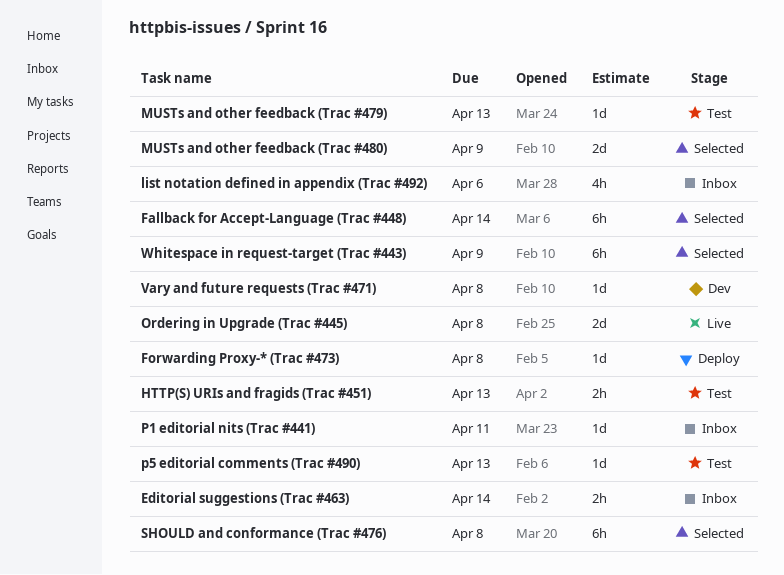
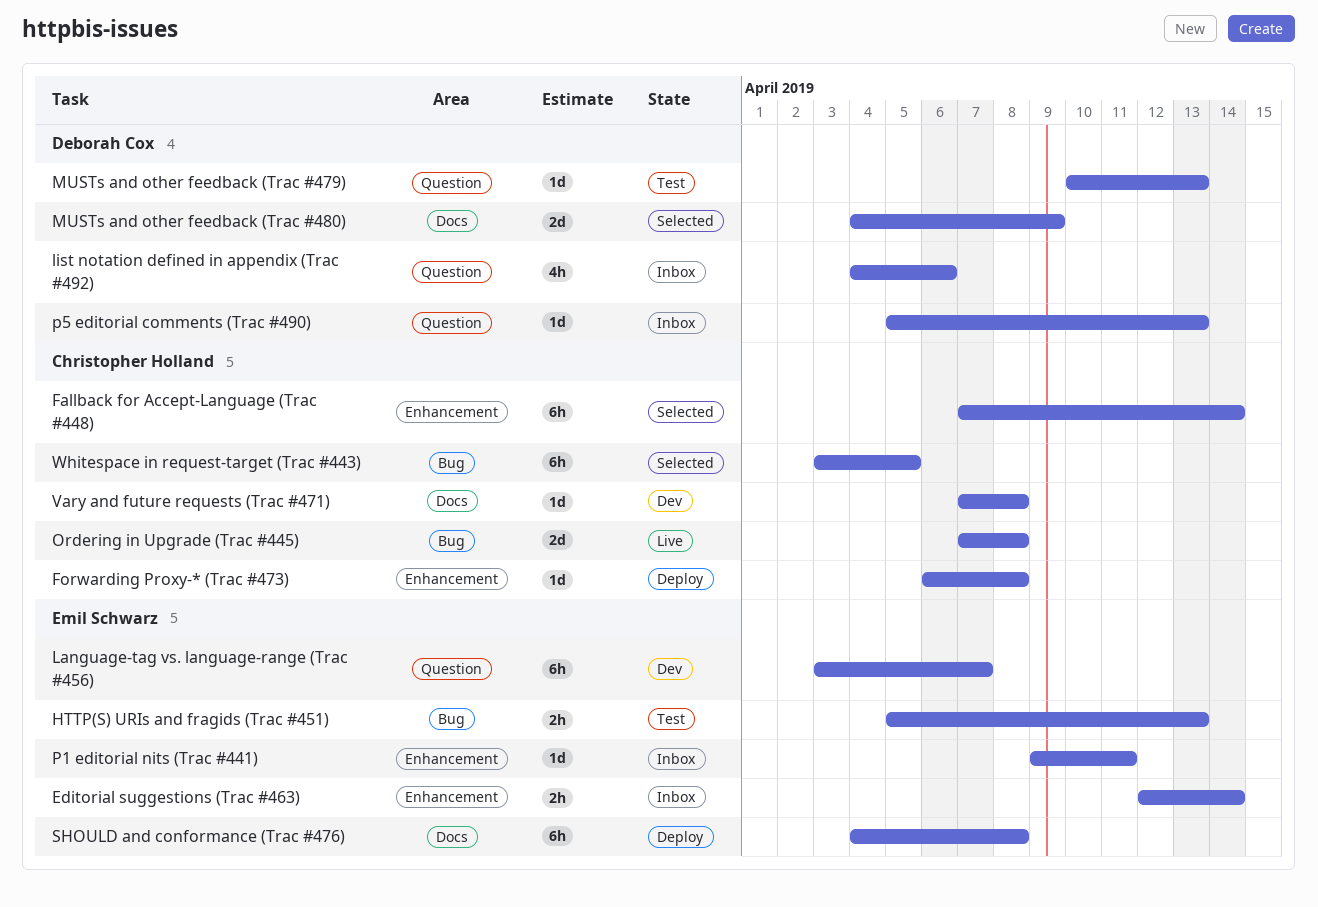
Language-tag vs. language-range (Trac #456): none -> present
p5 editorial comments (Trac #490), status: Test -> Inbox
SHOULD and conformance (Trac #476), status: Selected -> Deploy
Whitespace in request-target (Trac #443), due: Apr 9 -> Apr 5

